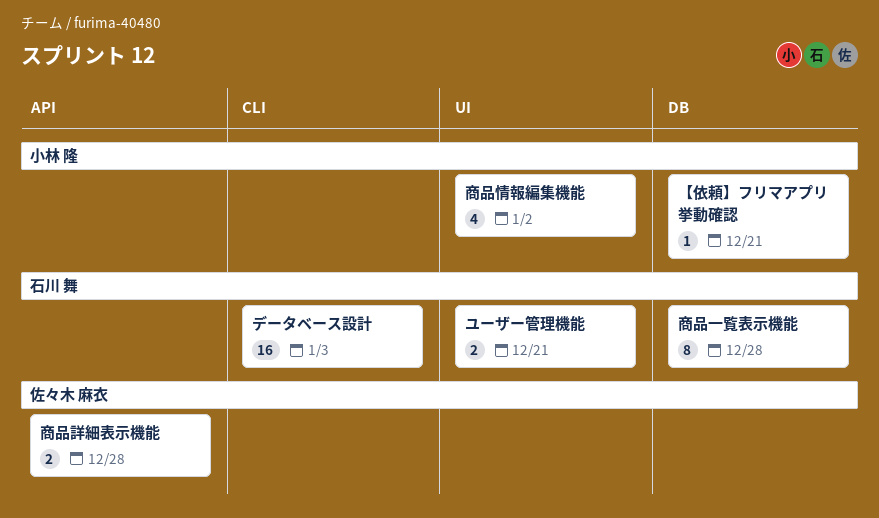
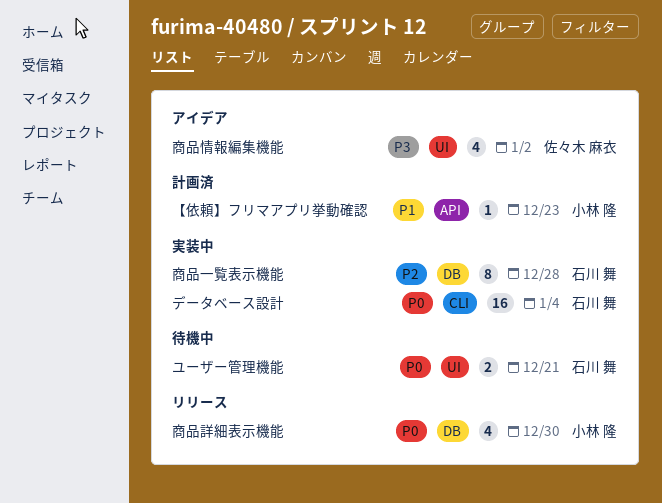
【依頼】フリマアプリ挙動確認, label: DB -> API
【依頼】フリマアプリ挙動確認, due: Dec 21 -> Dec 23
データベース設計, due: Jan 3 -> Jan 4
商品情報編集機能, owner: 小林 隆 -> 佐々木 麻衣
商品詳細表示機能, owner: 佐々木 麻衣 -> 小林 隆
商品詳細表示機能, label: API -> DB
商品詳細表示機能, estimate: 2 -> 4
商品詳細表示機能, due: Dec 28 -> Dec 30

